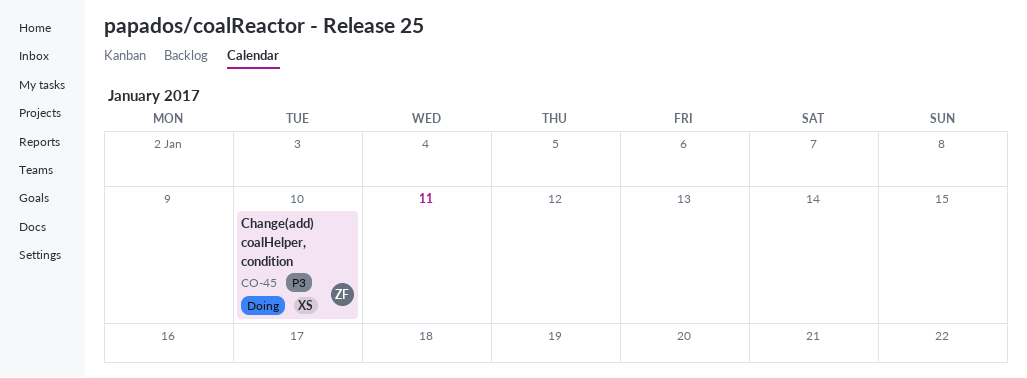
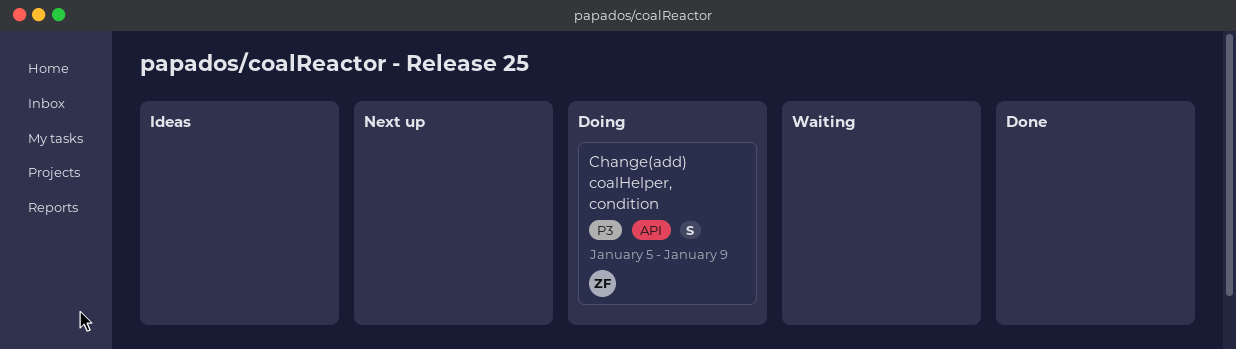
Change(add) coalHelper, condition, estimate: XS -> S
Change(add) coalHelper, condition, due: Jan 10 -> Jan 9

